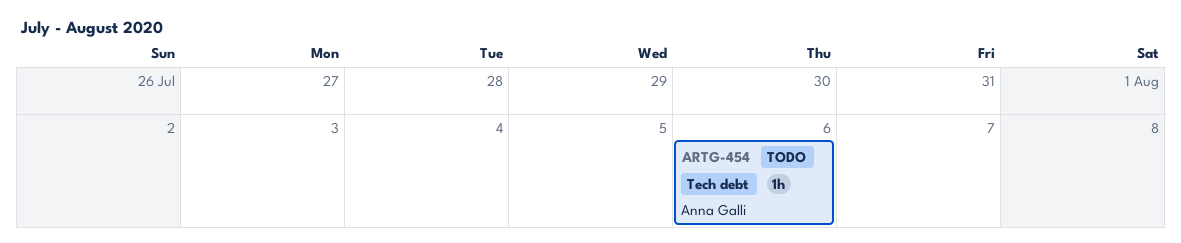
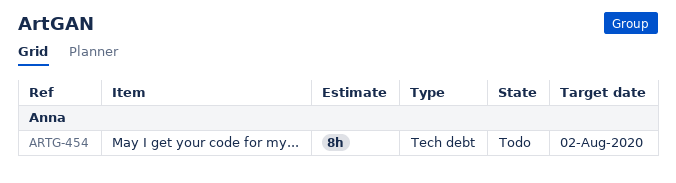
ARTG-454, estimate: 1h -> 8h
ARTG-454, due: Aug 6 -> Aug 2

